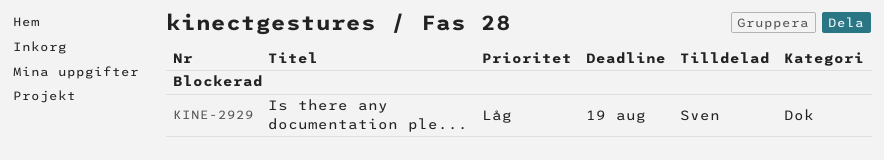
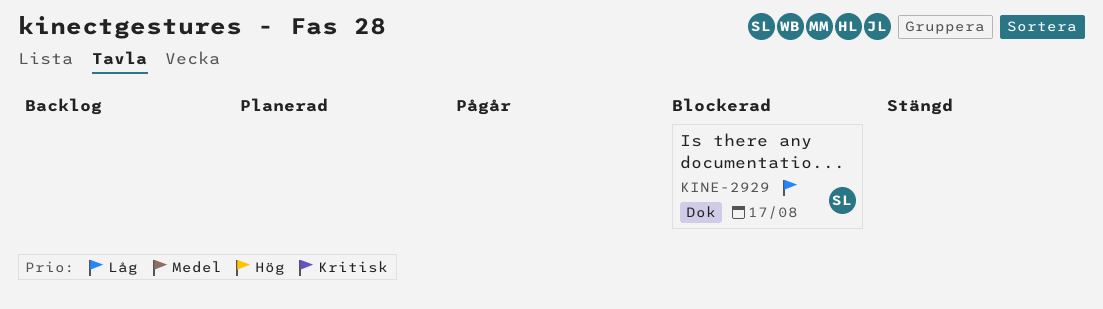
KINE-2929, due: Aug 19 -> Aug 17

